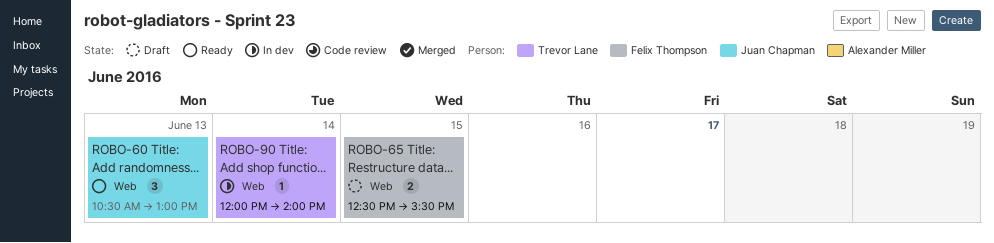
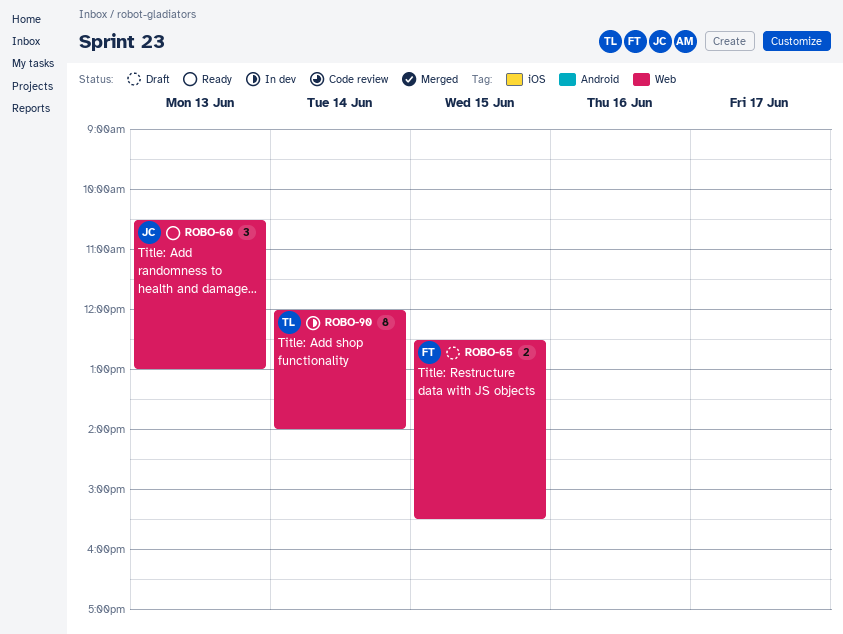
ROBO-90, estimate: 1 -> 8

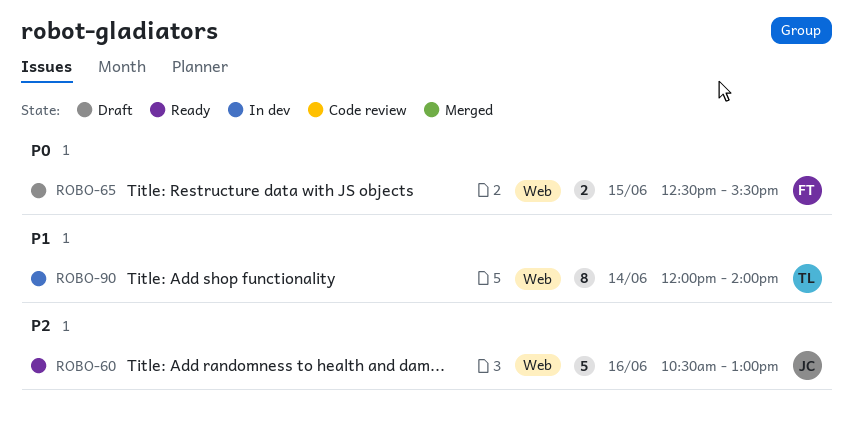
ROBO-60, estimate: 3 -> 5
ROBO-60, day: Jun 13 -> Jun 16

